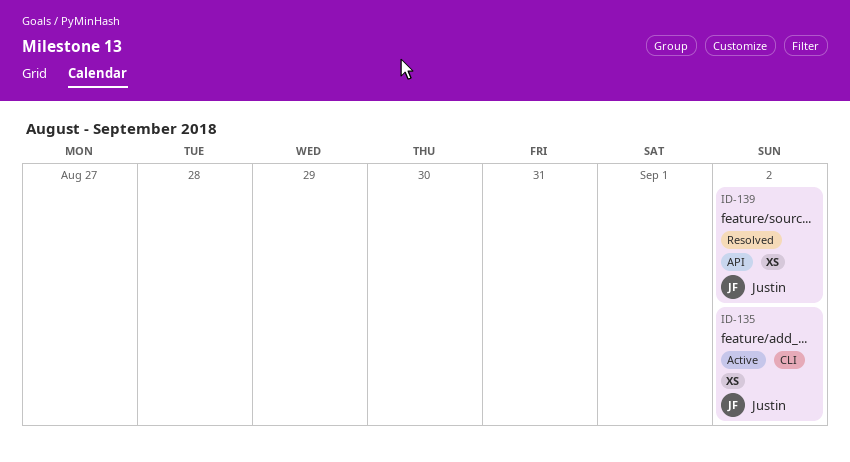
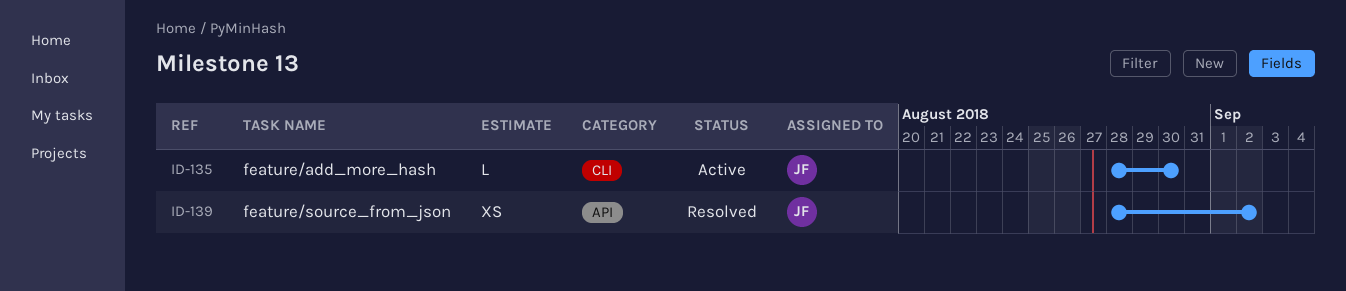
ID-135, estimate: XS -> L
ID-135, due: Sep 2 -> Aug 30

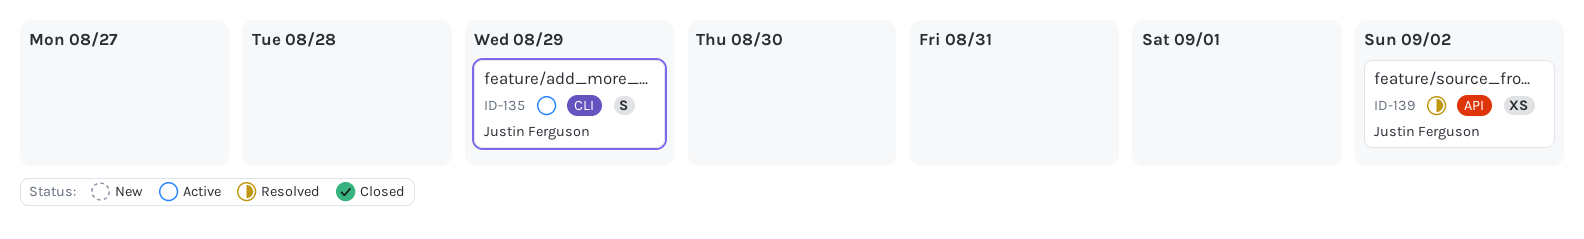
ID-135, estimate: L -> S
ID-135, due: Aug 30 -> Aug 29

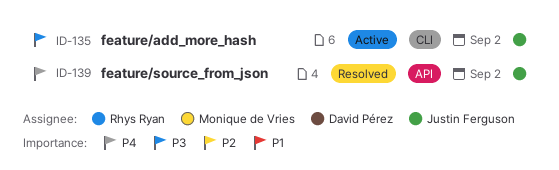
ID-135, due: Aug 29 -> Sep 2

